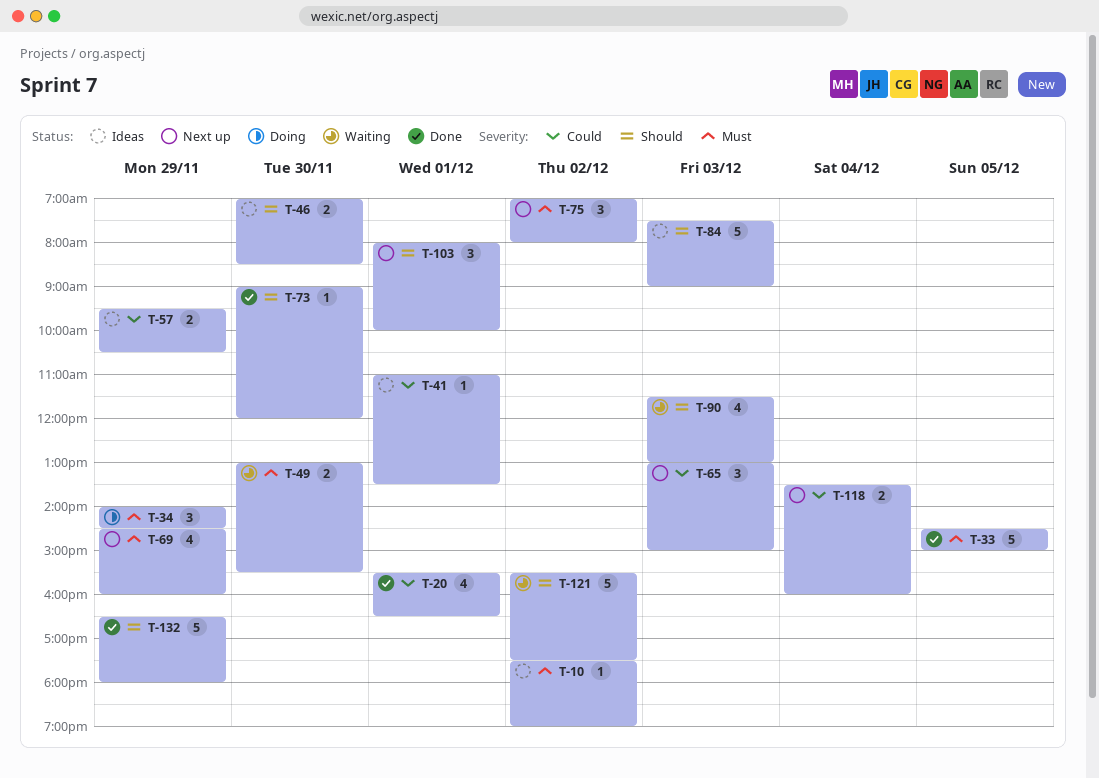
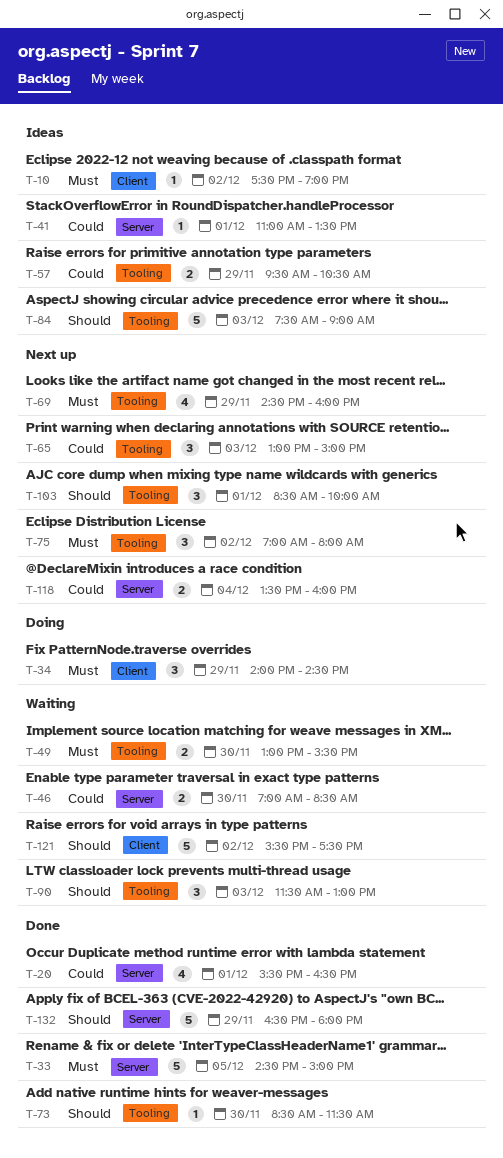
T-46, status: Ideas -> Waiting
T-46, priority: Should -> Could
T-73, begins: 09:00 -> 08:30
T-73, ends: 12:00 -> 11:30
T-90, estimate: 4 -> 3
T-103, begins: 08:00 -> 08:30

